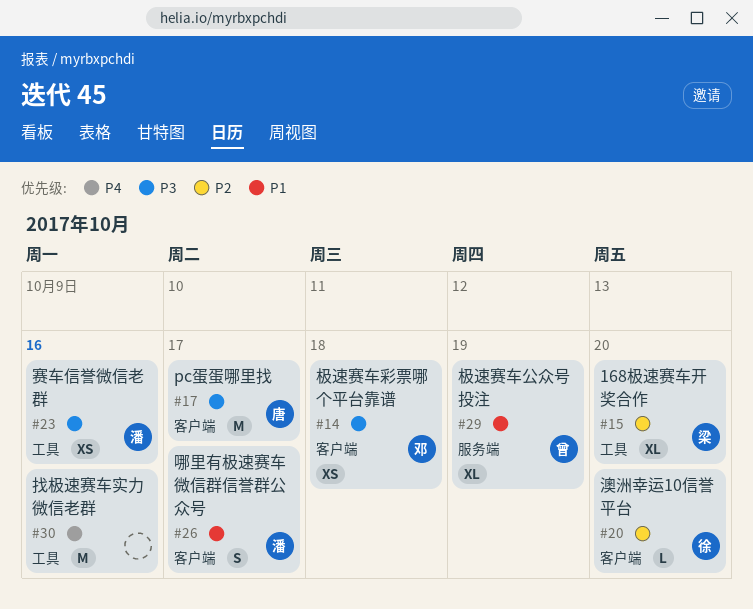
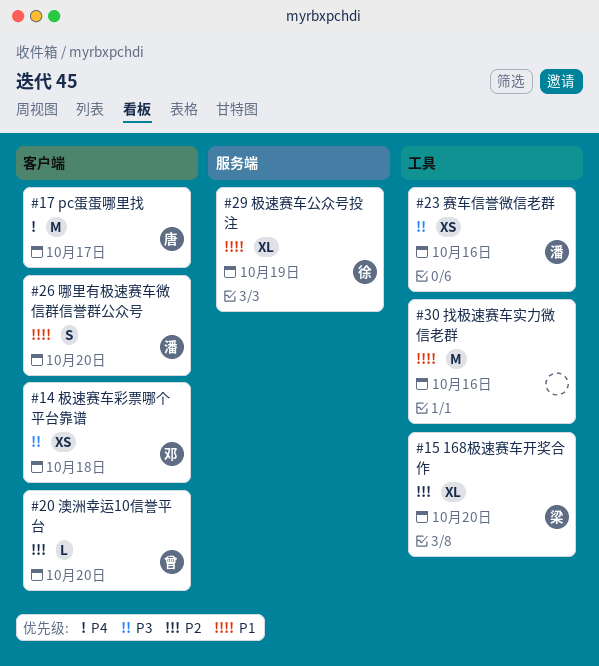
#17, priority: P3 -> P4
#20, owner: 徐 -> 曾
#26, due: Oct 17 -> Oct 20
#29, owner: 曾 -> 徐
#30, priority: P4 -> P1

